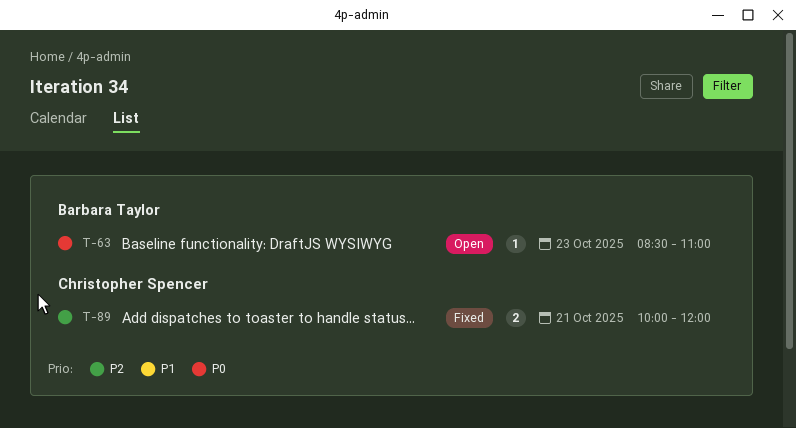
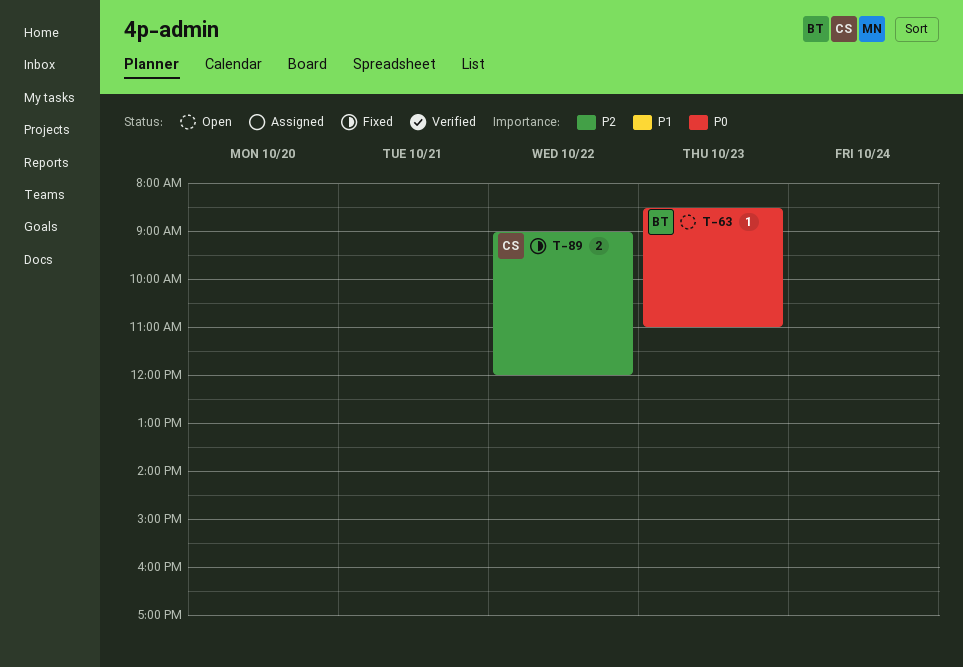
T-89, day: Oct 21 -> Oct 22
T-89, begins: 10:00 -> 09:00

